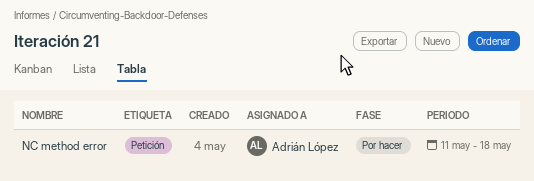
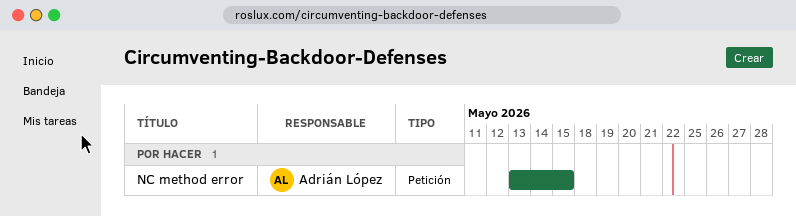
NC method error, start: May 11 -> May 13
NC method error, due: May 18 -> May 15

